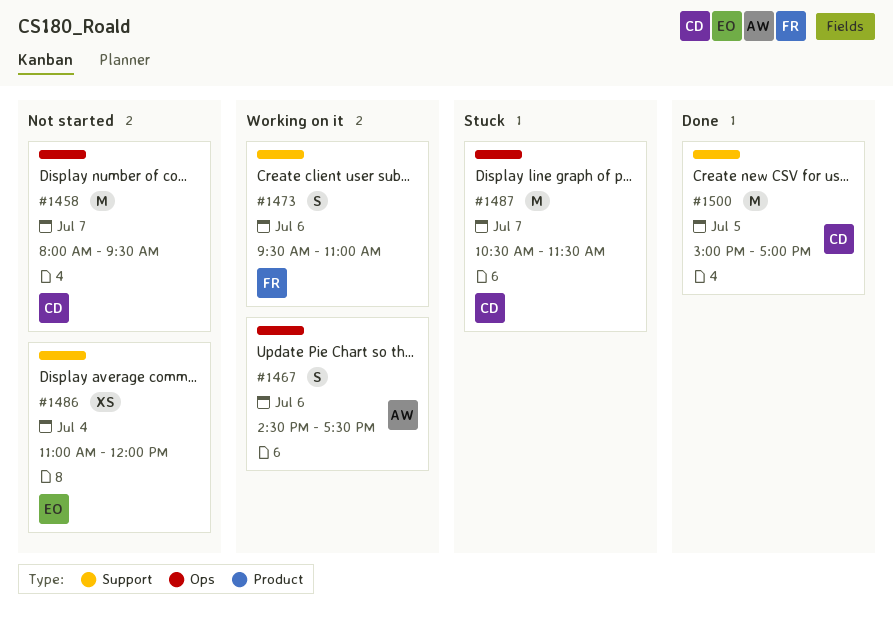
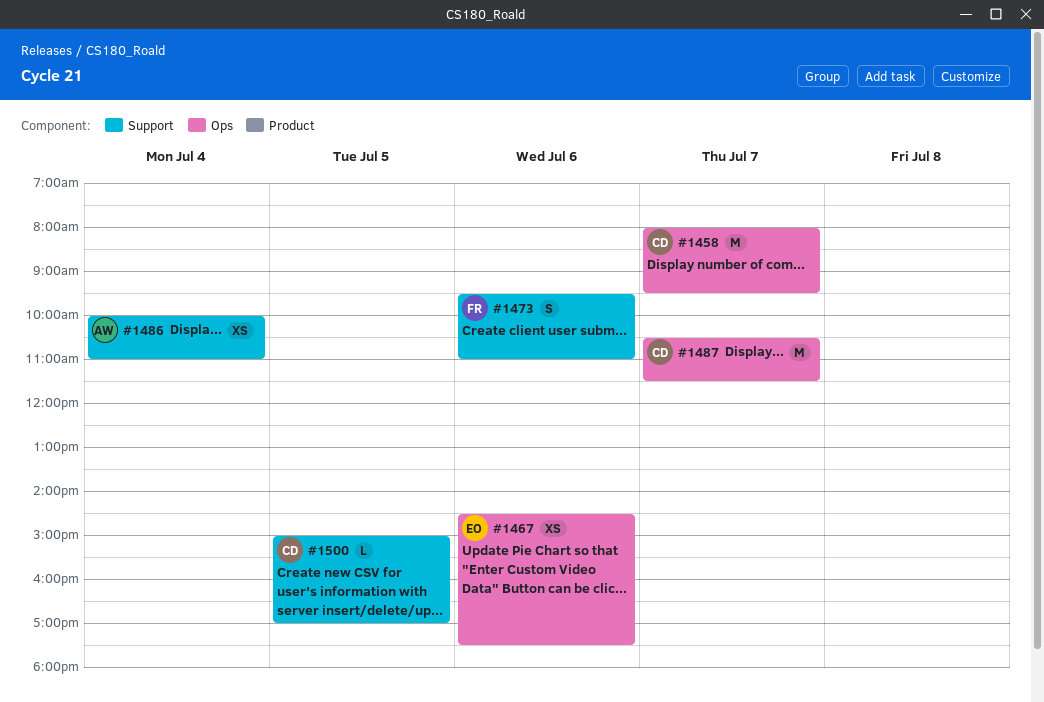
#1467, owner: AW -> EO
#1467, estimate: S -> XS
#1486, owner: EO -> AW
#1486, begins: 11:00 -> 10:00
#1486, ends: 12:00 -> 11:00
#1500, estimate: M -> L

